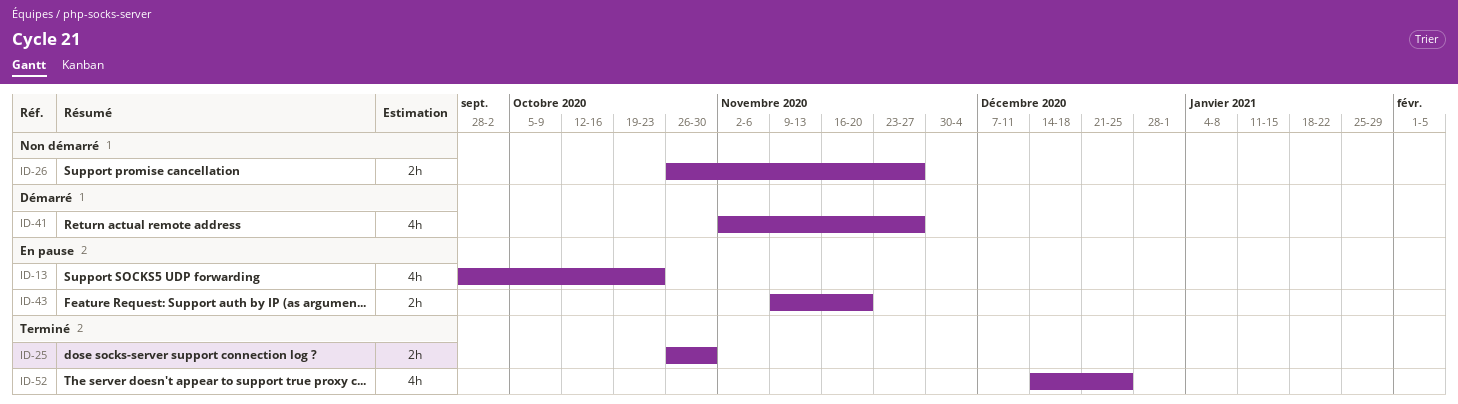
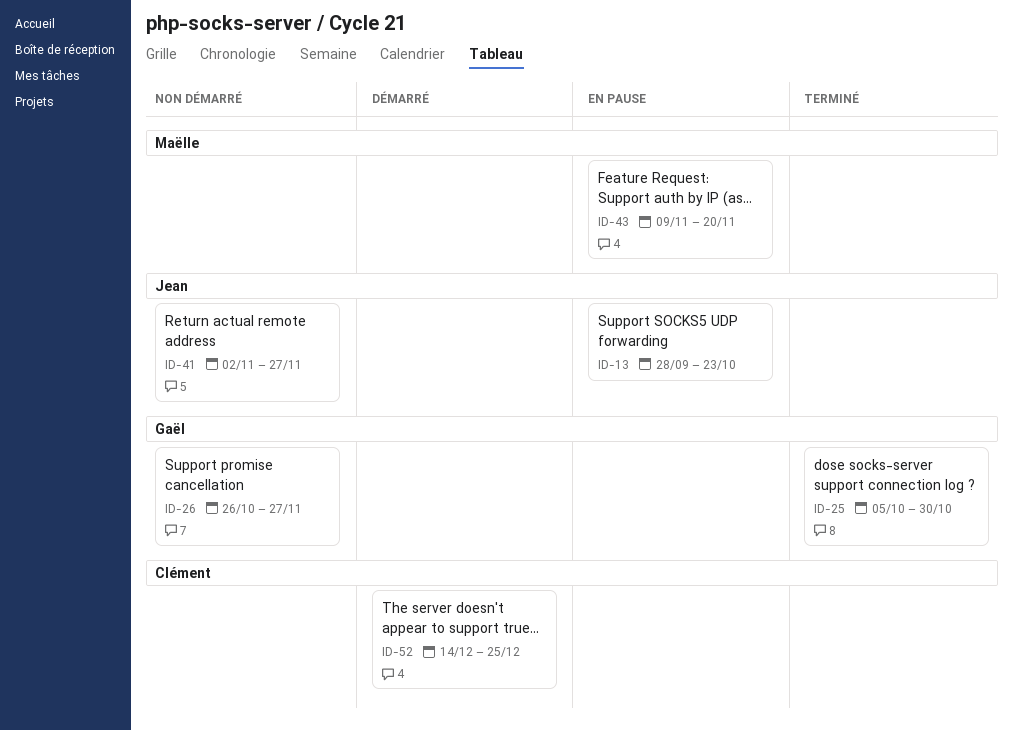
ID-25, start: Oct 26 -> Oct 5
ID-41, status: Démarré -> Non démarré
ID-52, status: Terminé -> Démarré

